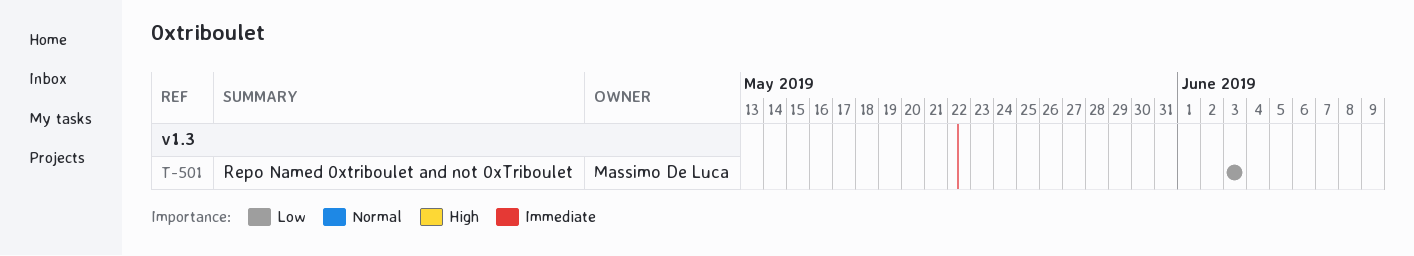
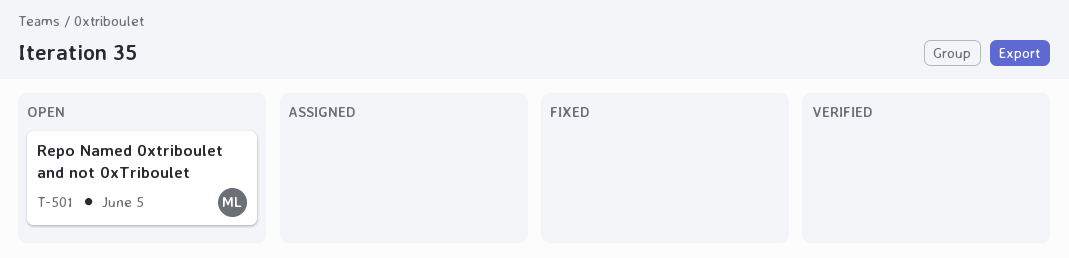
T-501, due: Jun 3 -> Jun 5

